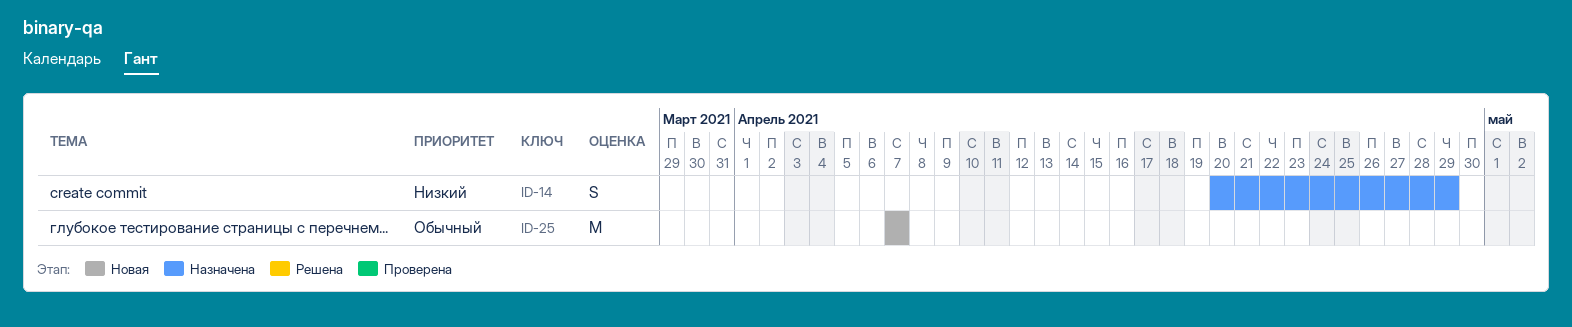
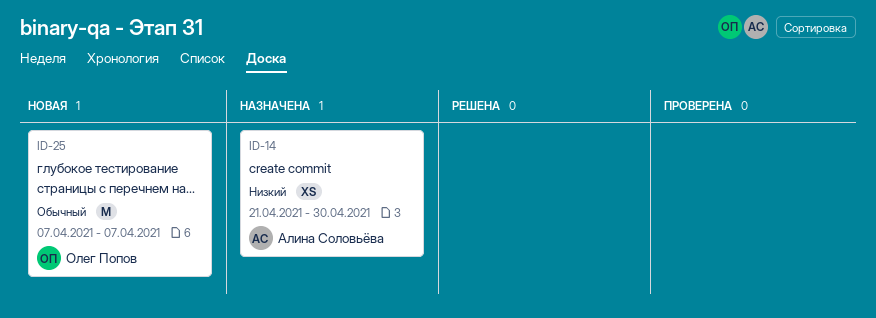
ID-14, estimate: S -> XS
ID-14, start: Apr 20 -> Apr 21
ID-14, due: Apr 29 -> Apr 30

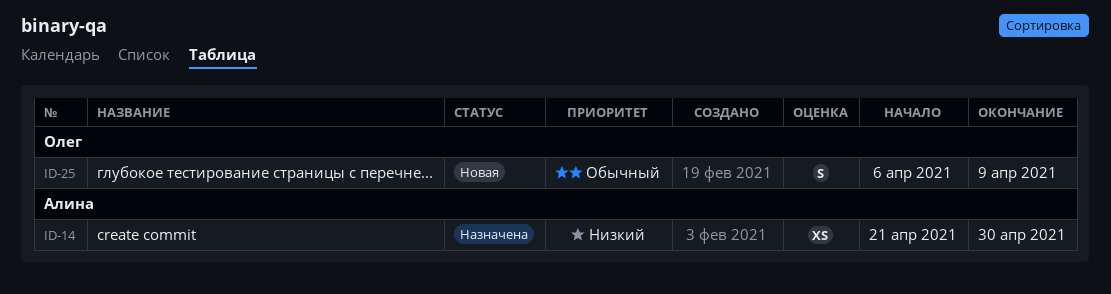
ID-25, estimate: M -> S
ID-25, start: Apr 7 -> Apr 6
ID-25, due: Apr 7 -> Apr 9

